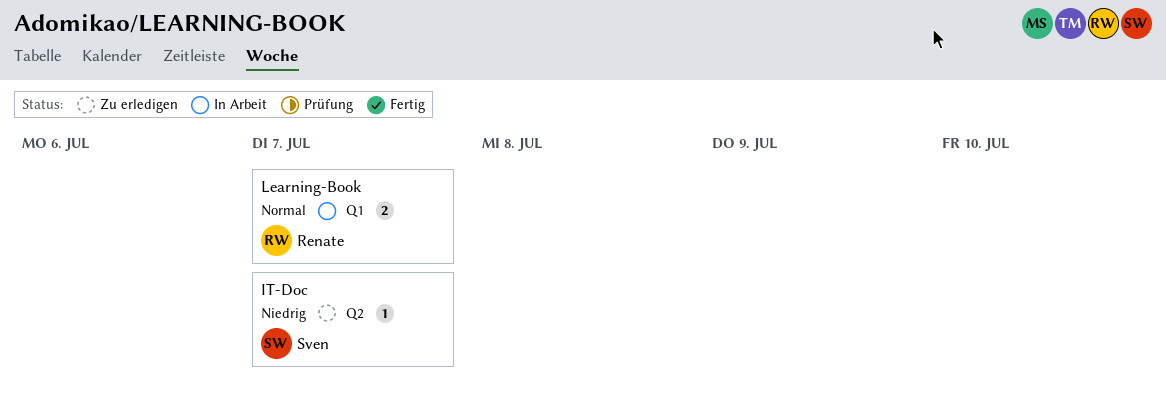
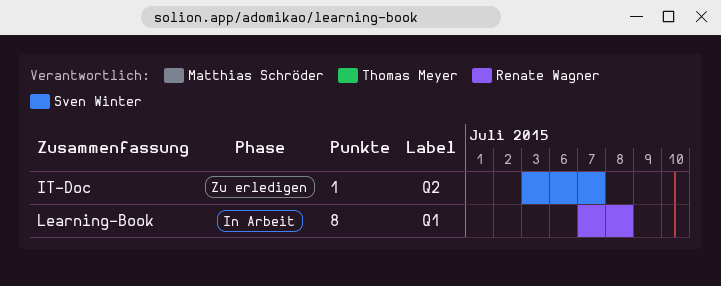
Learning-Book, estimate: 2 -> 8
Learning-Book, due: Jul 7 -> Jul 8

